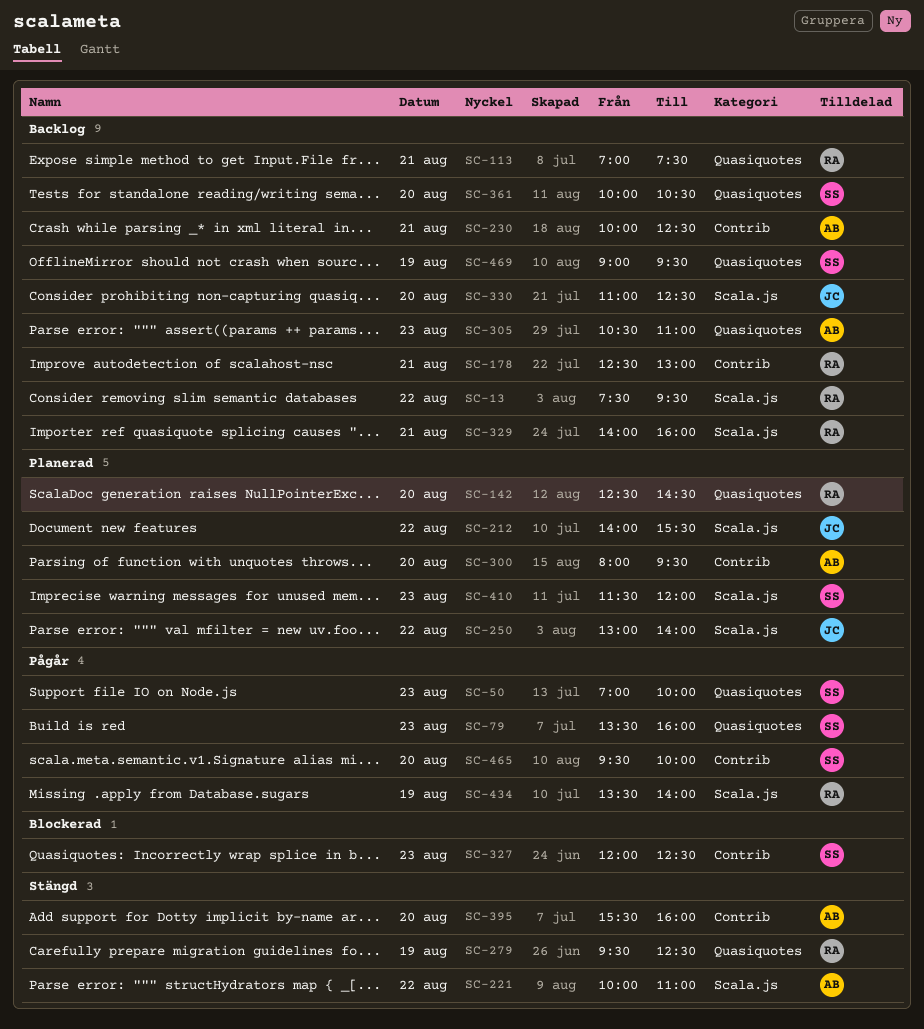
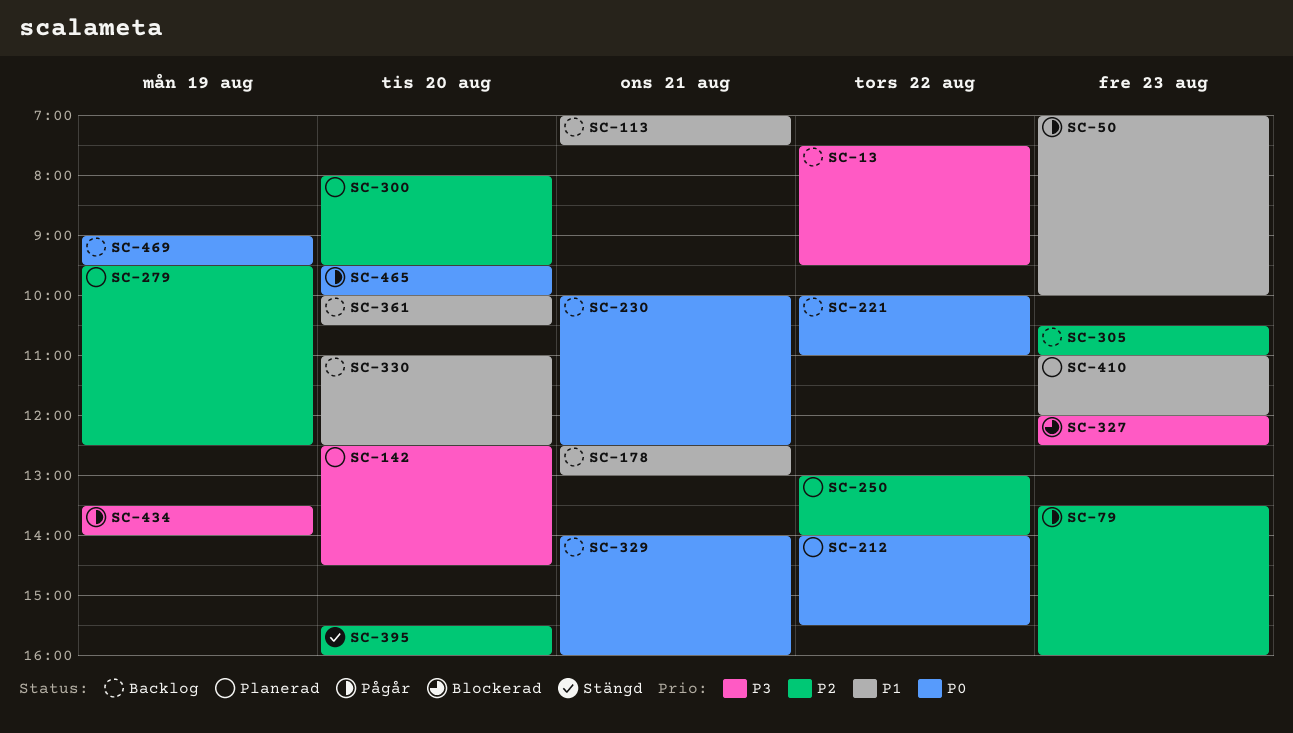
SC-221, status: Stängd -> Backlog
SC-279, status: Stängd -> Planerad
SC-410, begins: 11:30 -> 11:00

